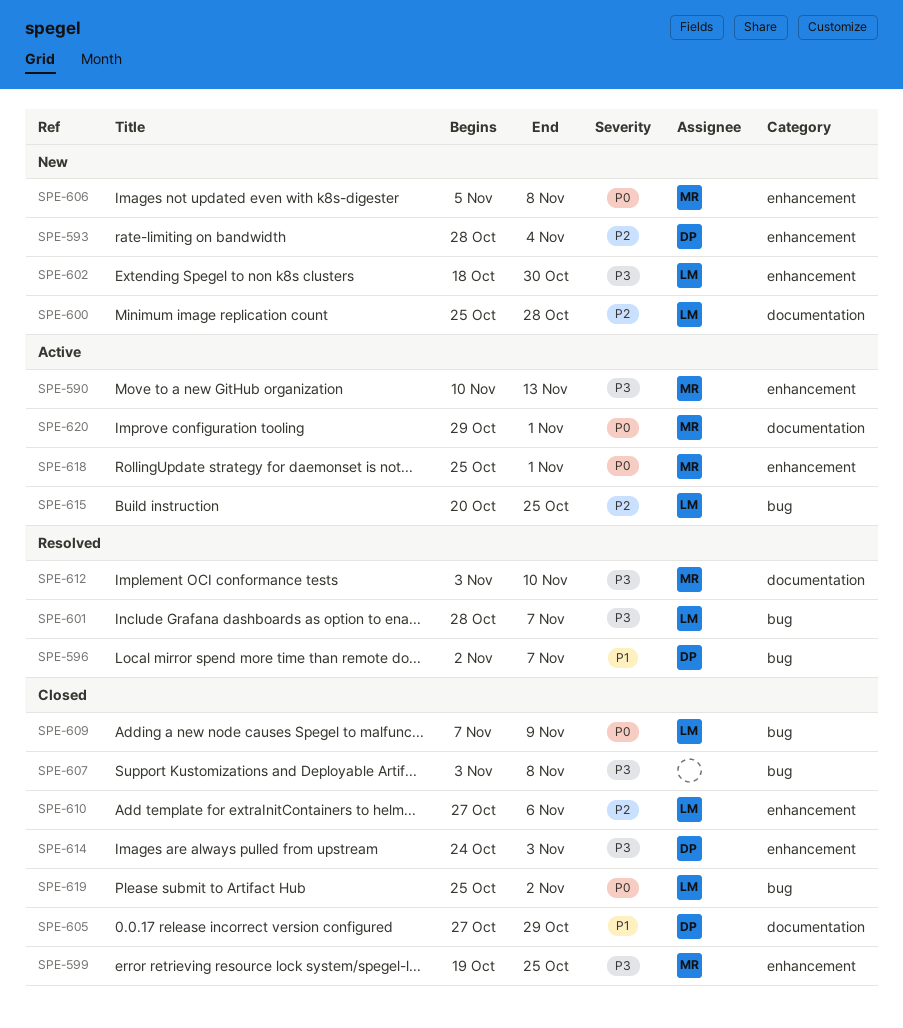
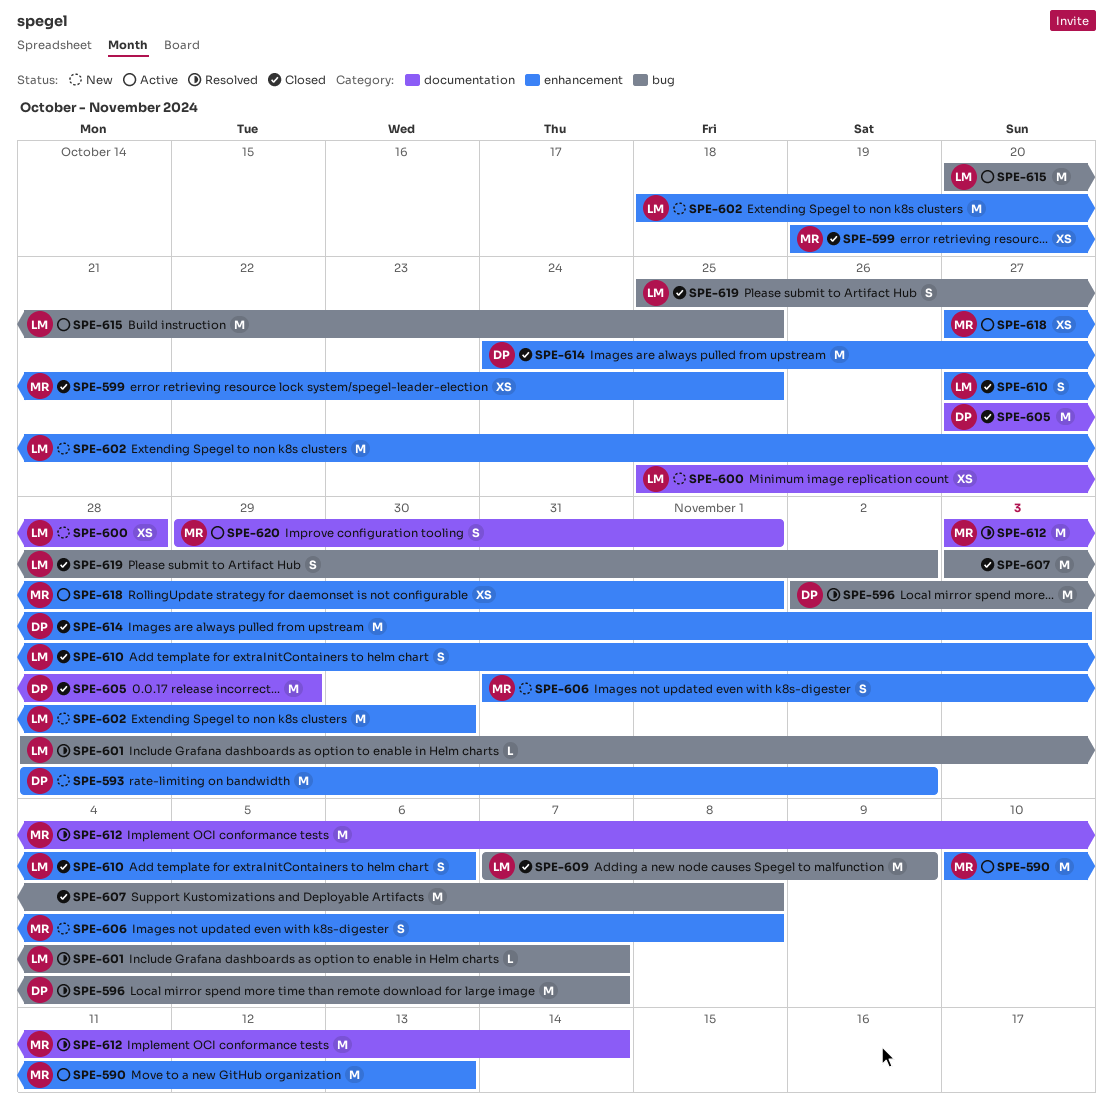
SPE-593, due: Nov 4 -> Nov 2
SPE-606, start: Nov 5 -> Oct 31
SPE-612, due: Nov 10 -> Nov 14
SPE-618, start: Oct 25 -> Oct 27

